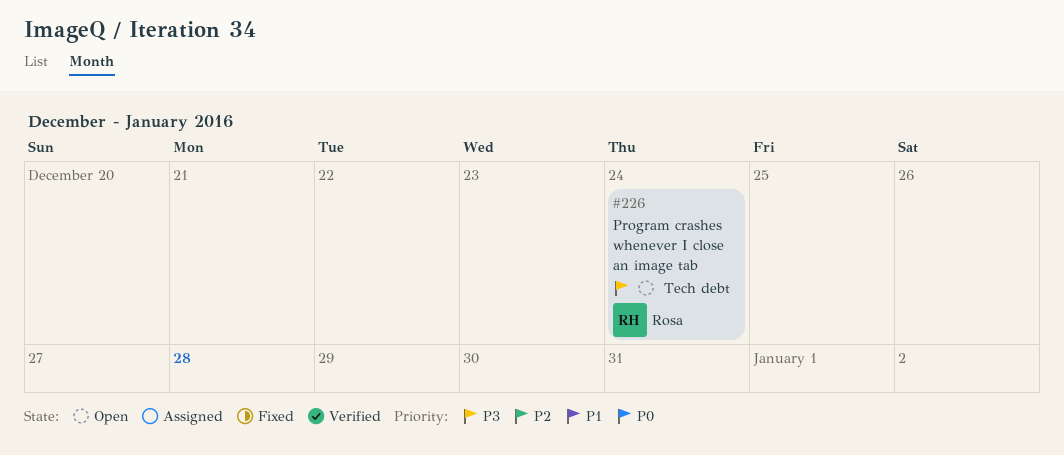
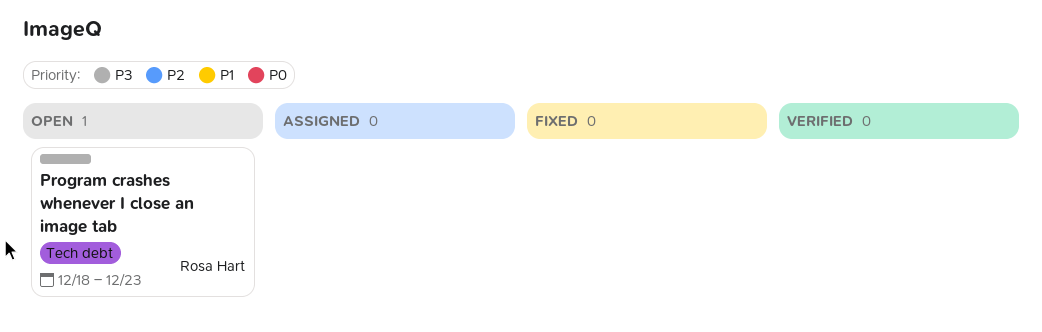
Program crashes whenever I close an image tab, due: Dec 24 -> Dec 23

